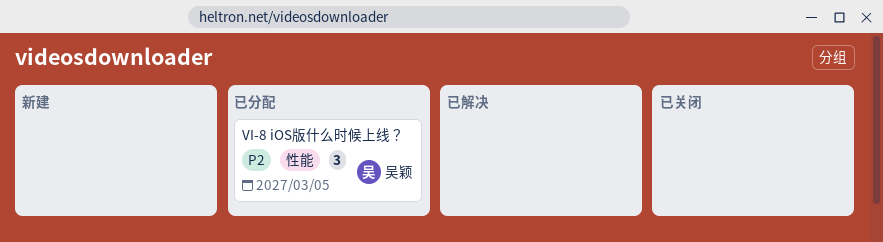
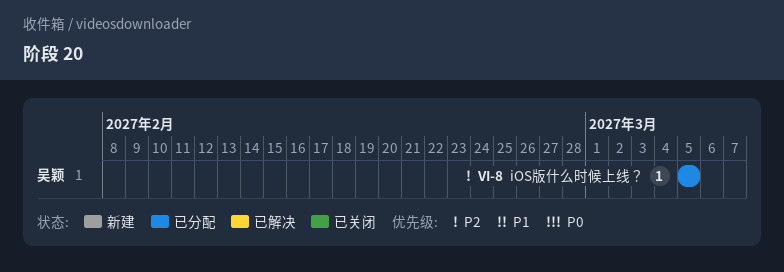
VI-8, estimate: 3 -> 1

